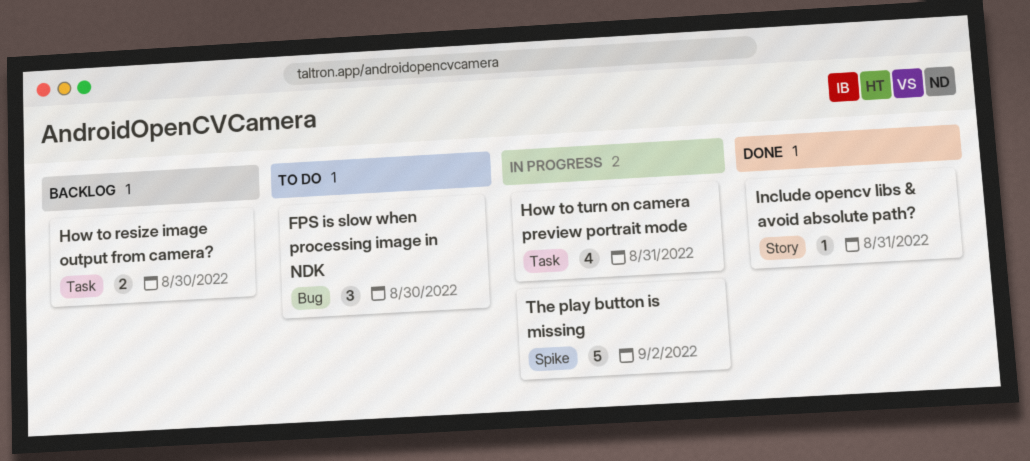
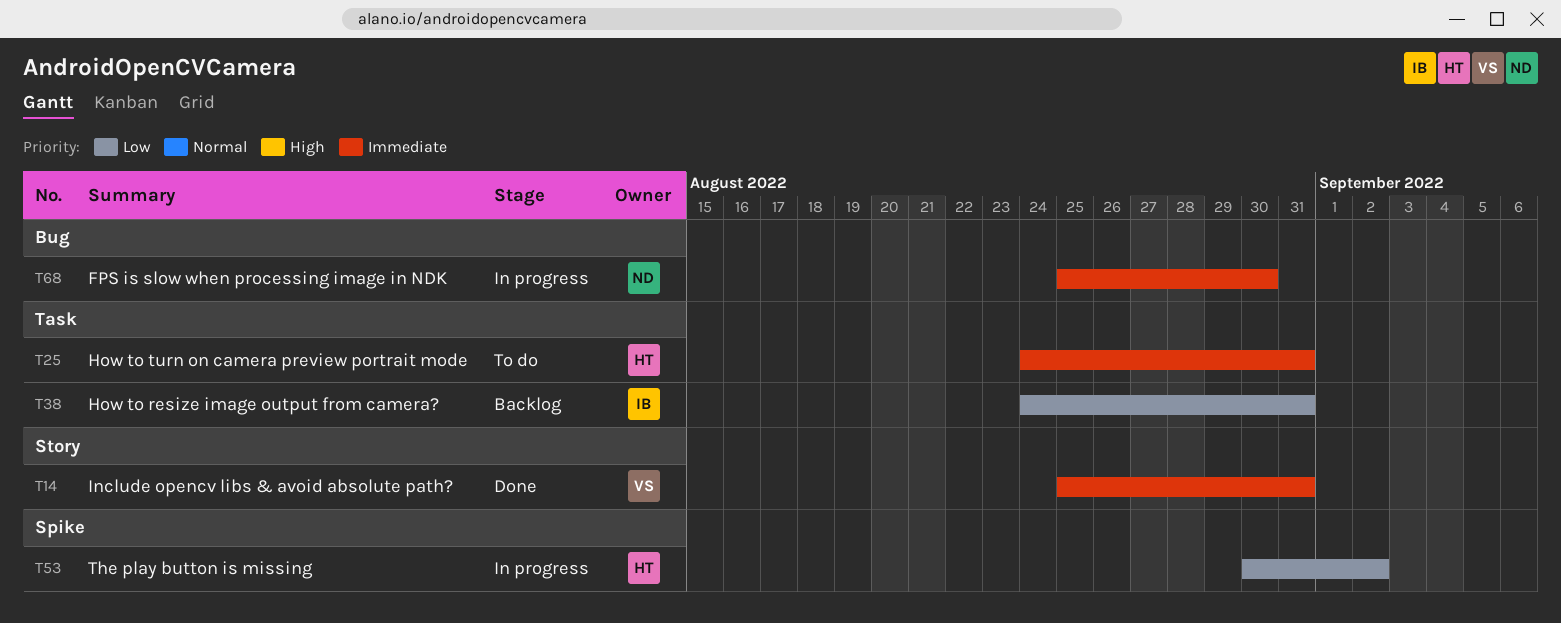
FPS is slow when processing image in NDK, status: To do -> In progress
How to resize image output from camera?, due: Aug 30 -> Aug 31
How to turn on camera preview portrait mode, status: In progress -> To do

